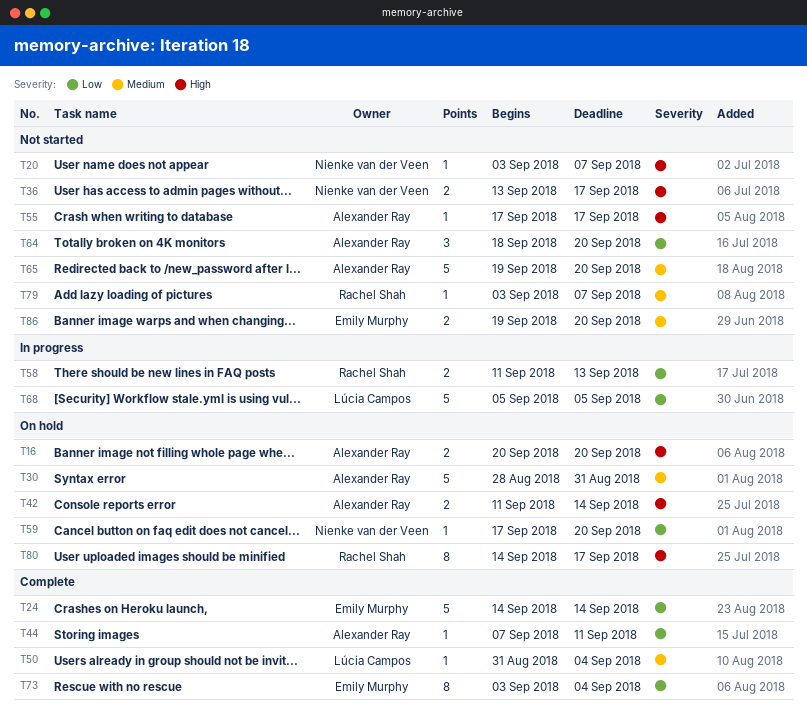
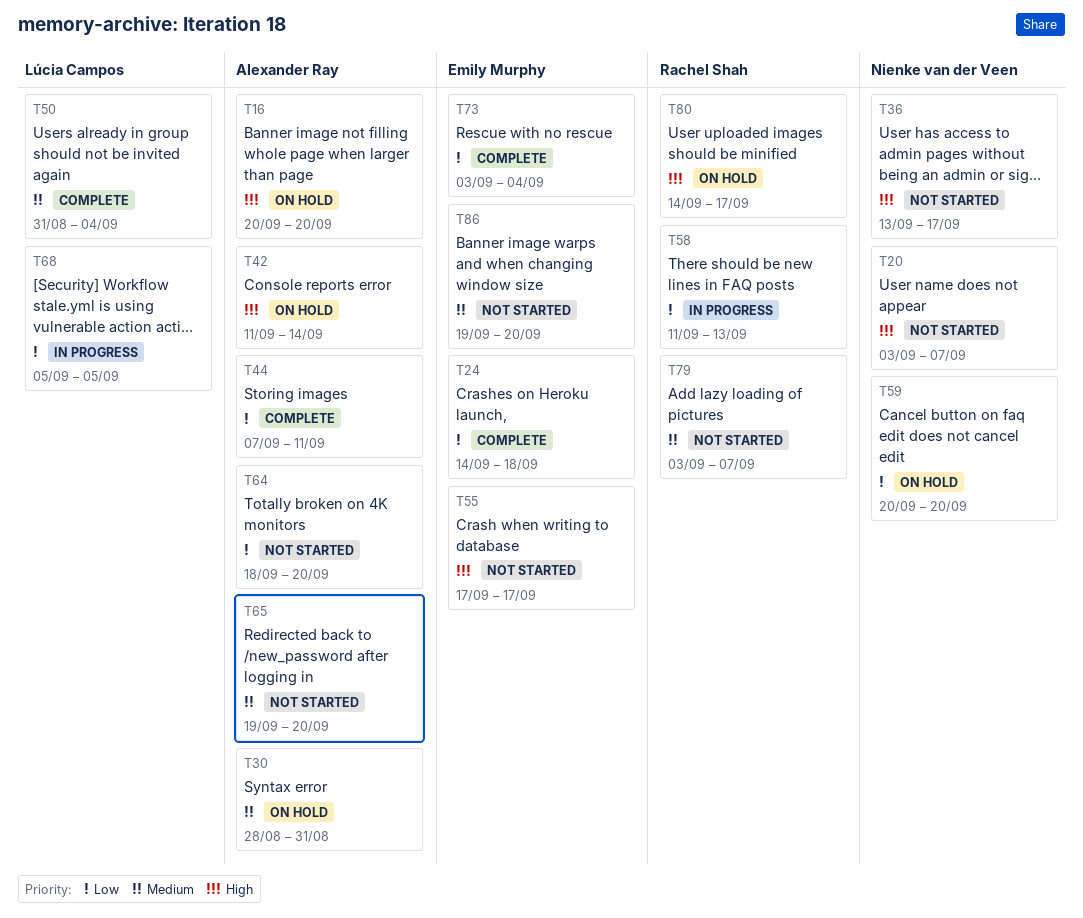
T24, due: Sep 14 -> Sep 18
T55, owner: Alexander Ray -> Emily Murphy
T59, start: Sep 17 -> Sep 20

